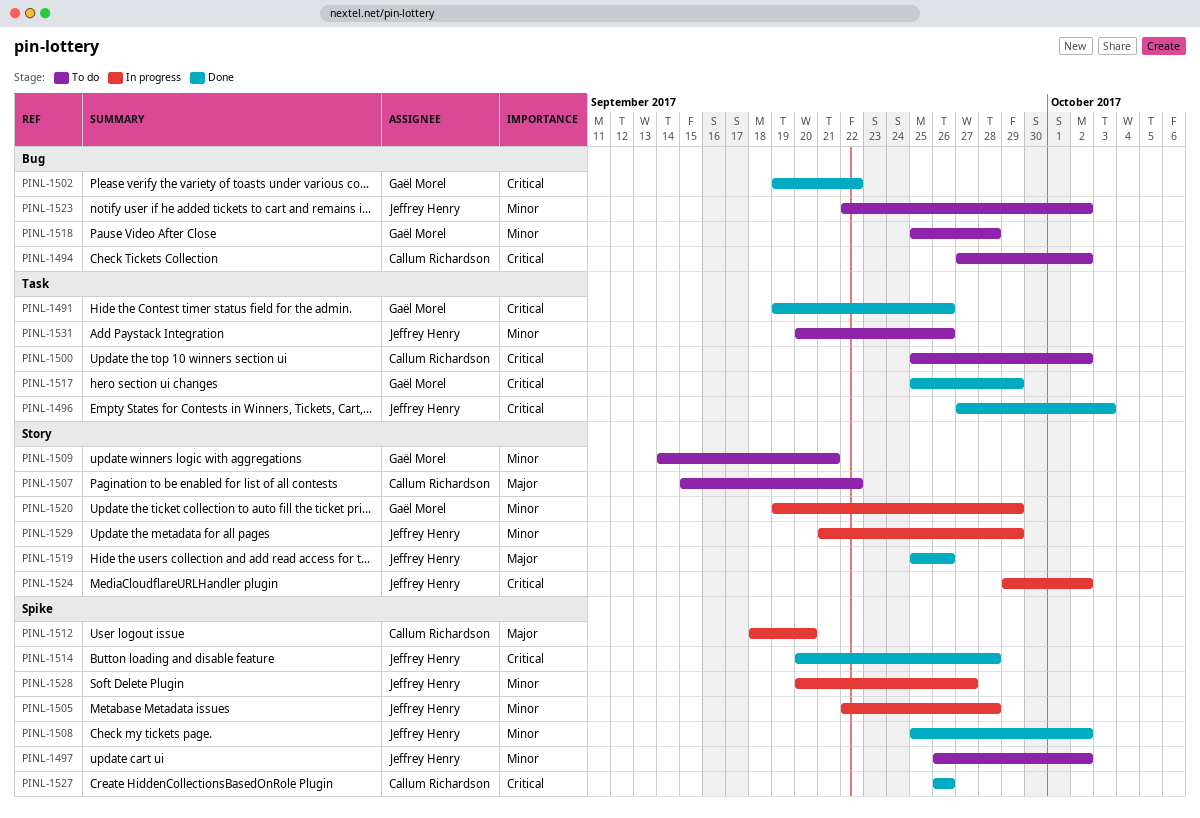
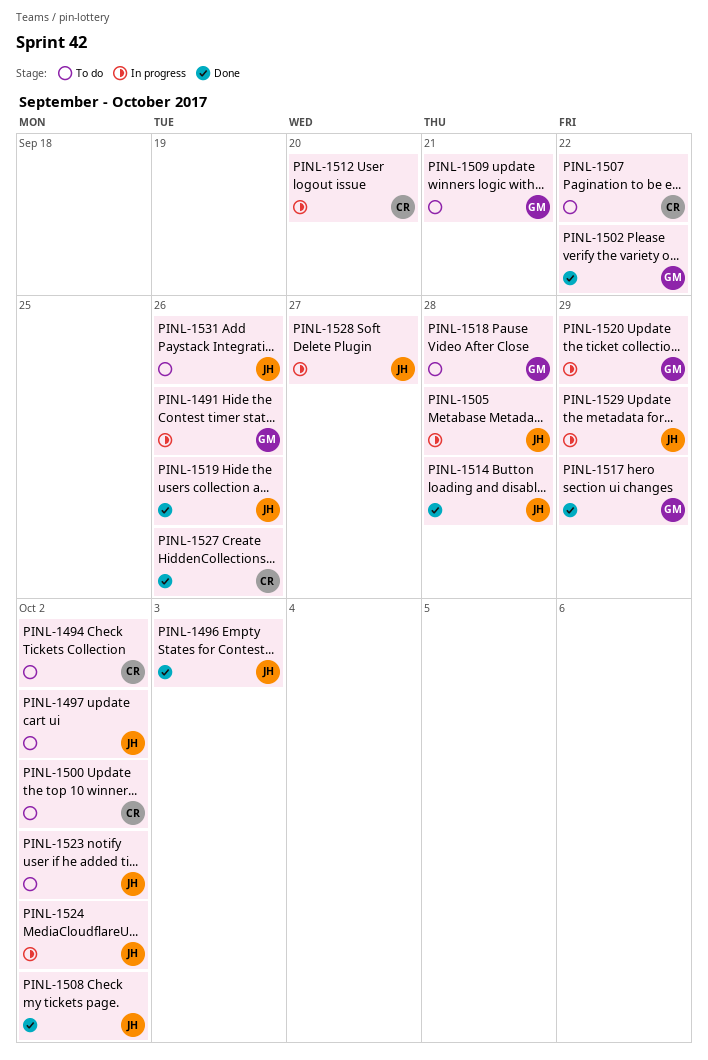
PINL-1491, status: Done -> In progress

